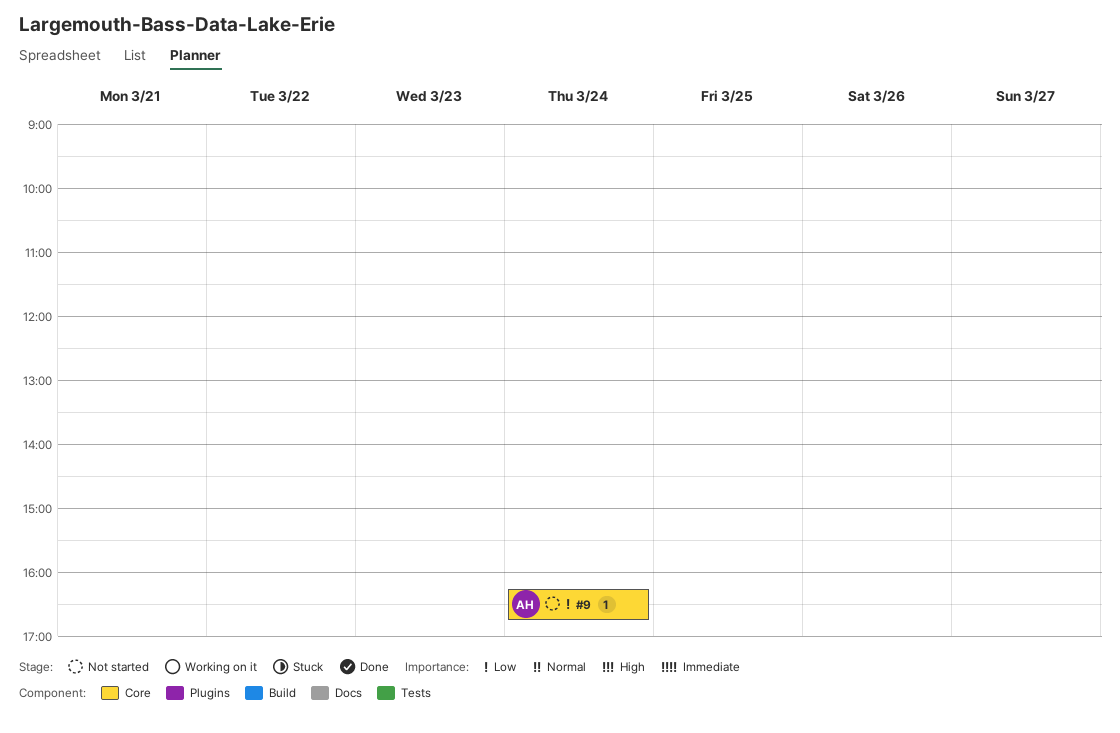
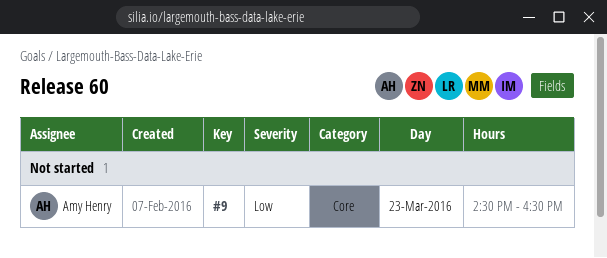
#9, day: Mar 24 -> Mar 23
#9, begins: 16:15 -> 14:30
#9, ends: 16:45 -> 16:30

